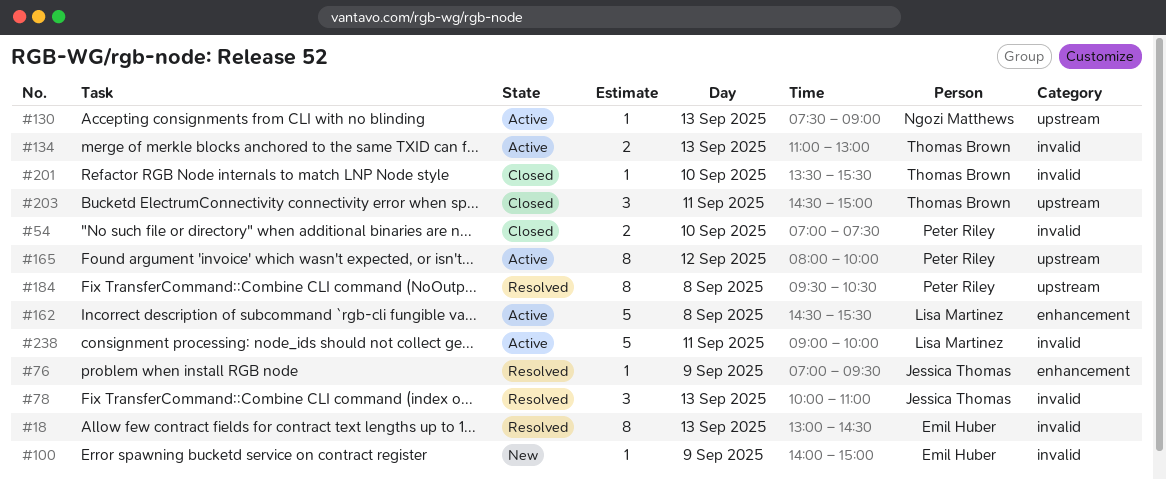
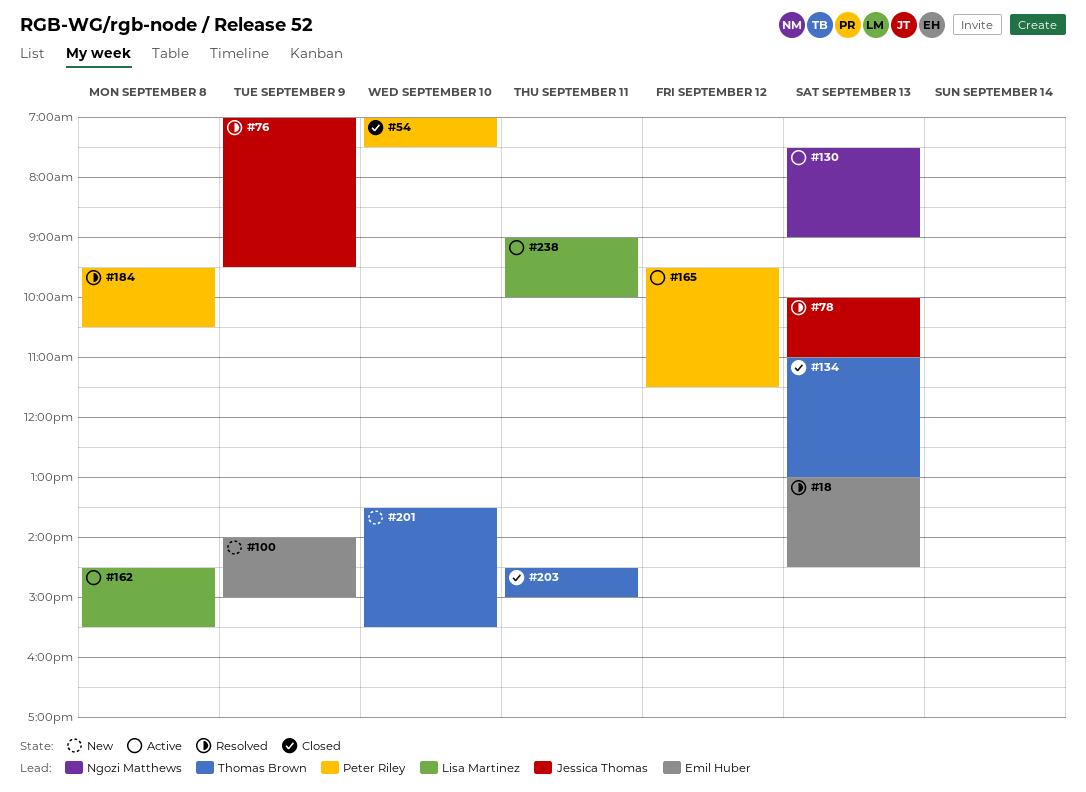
#134, status: Active -> Closed
#165, begins: 08:00 -> 09:30
#165, ends: 10:00 -> 11:30
#201, status: Closed -> New

